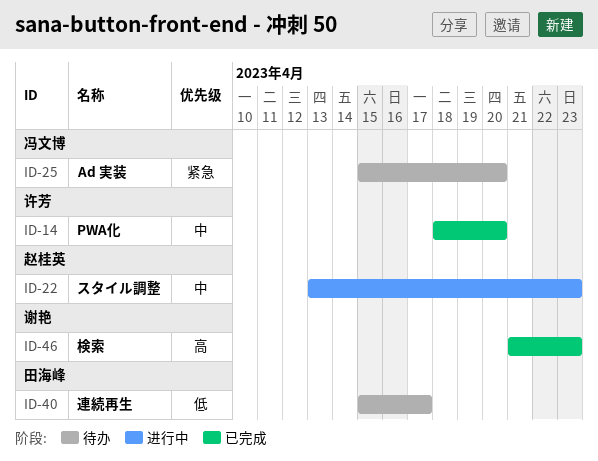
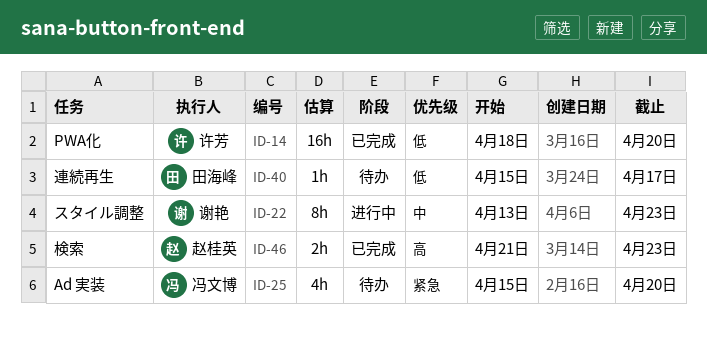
ID-14, priority: 中 -> 低
ID-22, owner: 赵桂英 -> 谢艳
ID-46, owner: 谢艳 -> 赵桂英

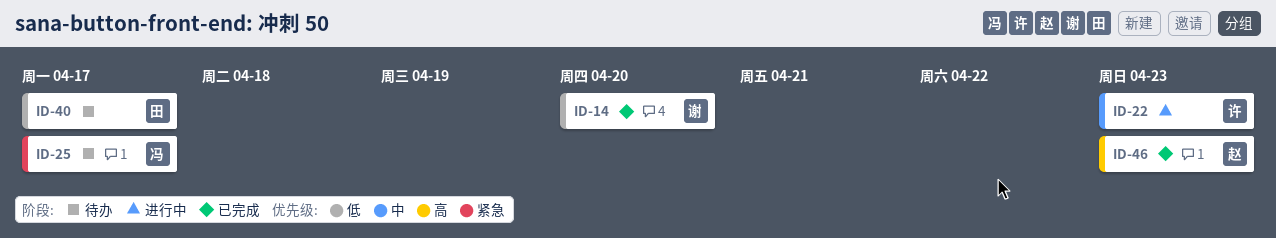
ID-14, owner: 许芳 -> 谢艳
ID-22, owner: 谢艳 -> 许芳
ID-25, due: Apr 20 -> Apr 17

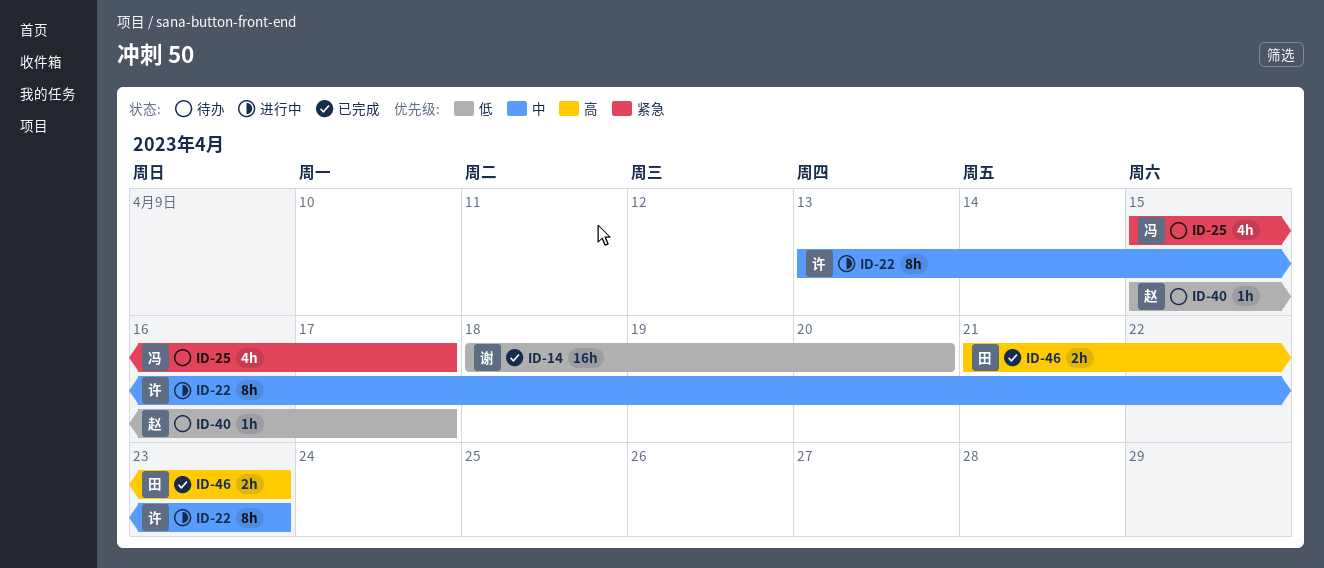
ID-40, owner: 田 -> 赵
ID-46, owner: 赵 -> 田

